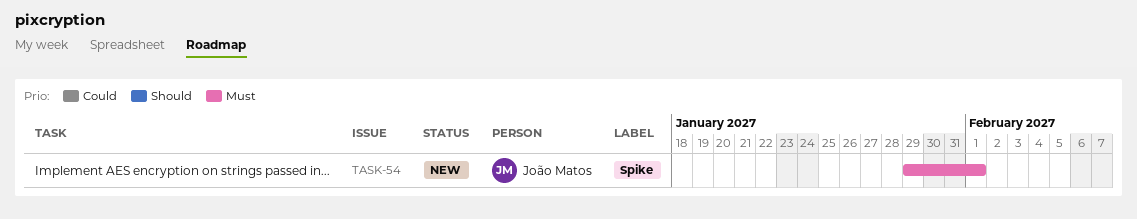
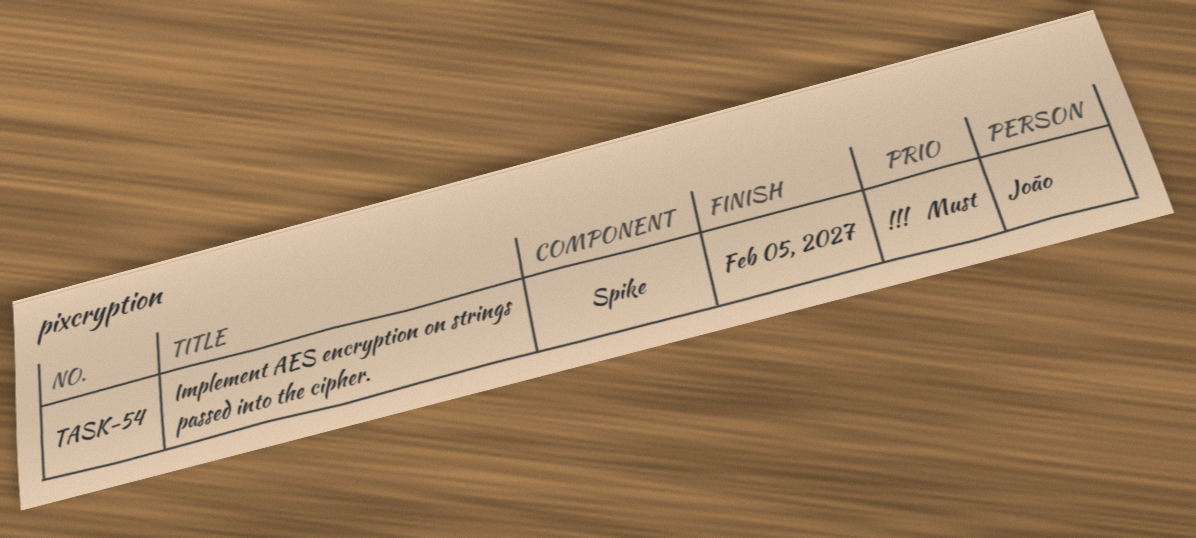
TASK-54, due: Feb 1 -> Feb 5

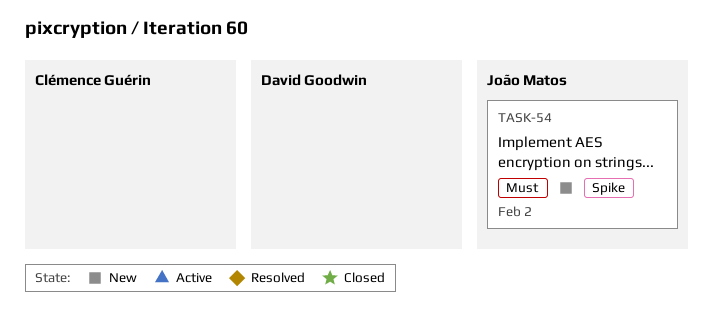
TASK-54, due: Feb 5 -> Feb 2

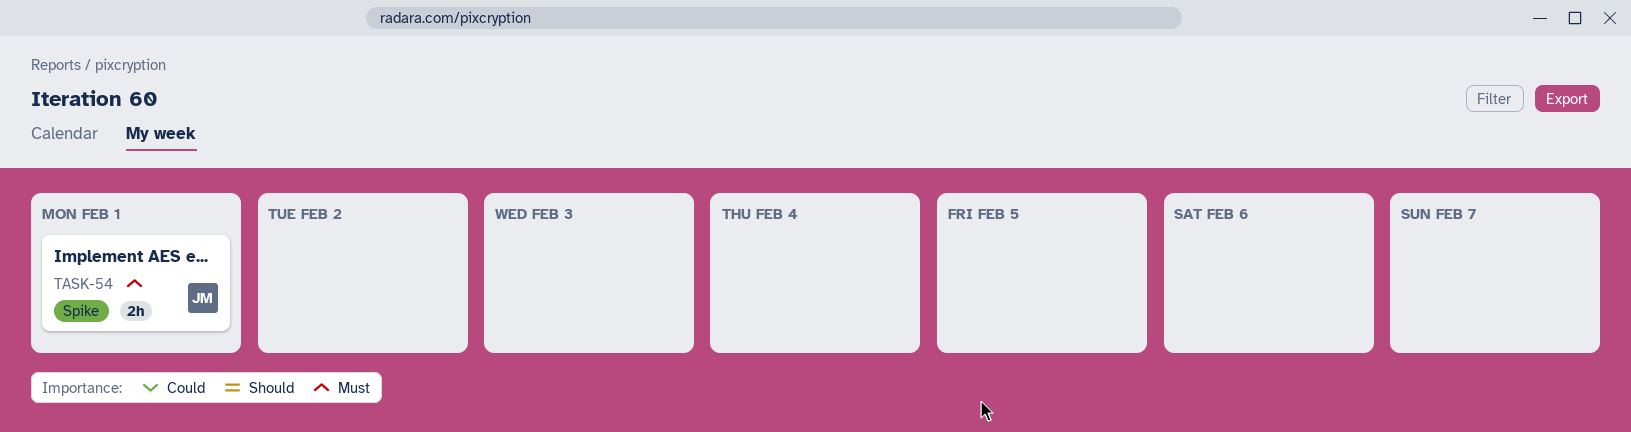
TASK-54, due: Feb 2 -> Feb 1

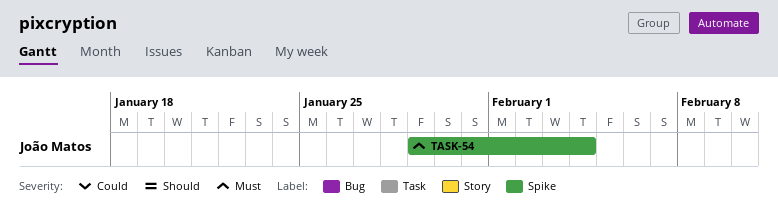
TASK-54, due: Feb 1 -> Feb 4

